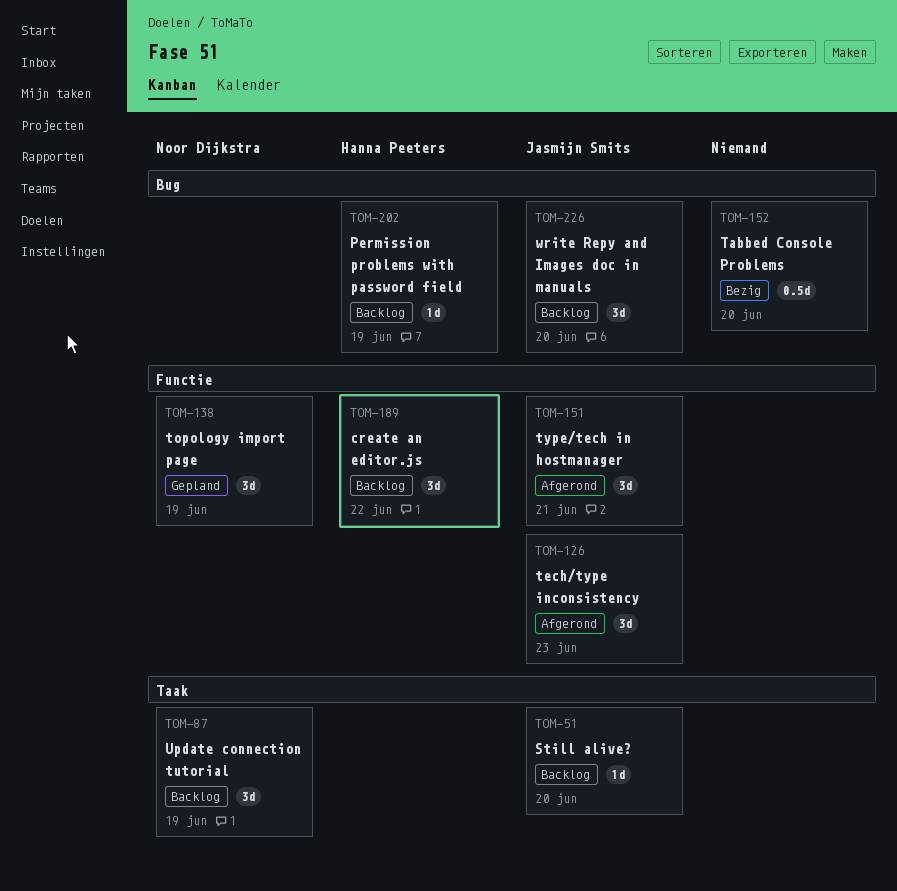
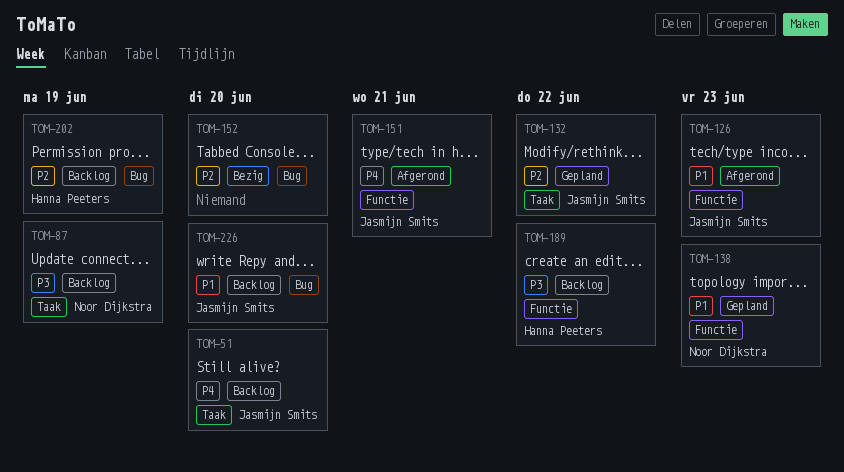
TOM-132: none -> present
TOM-138, due: Jun 19 -> Jun 23

